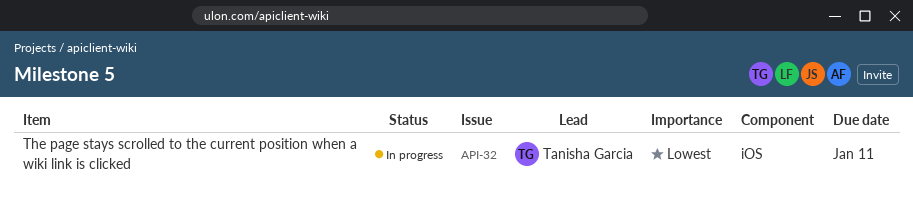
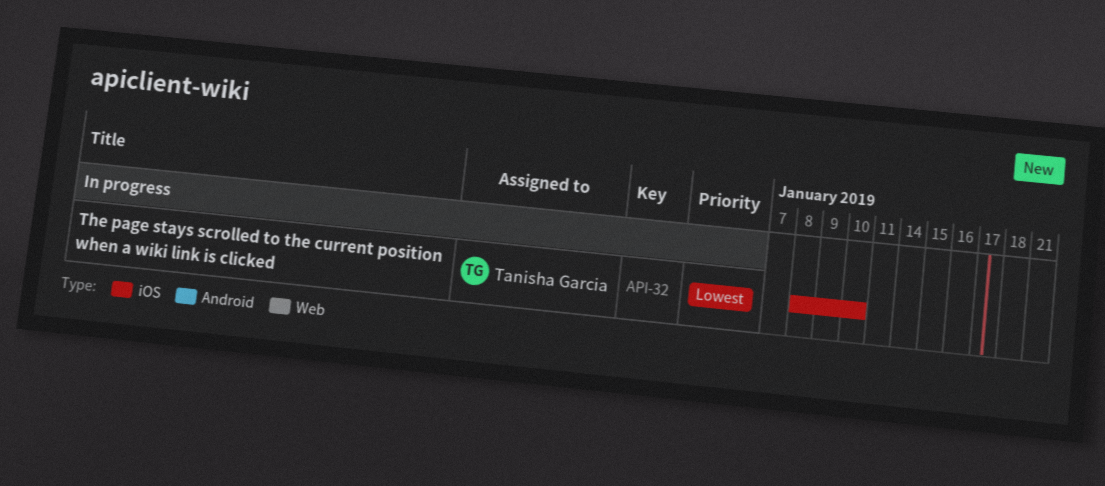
API-32, due: Jan 11 -> Jan 10

